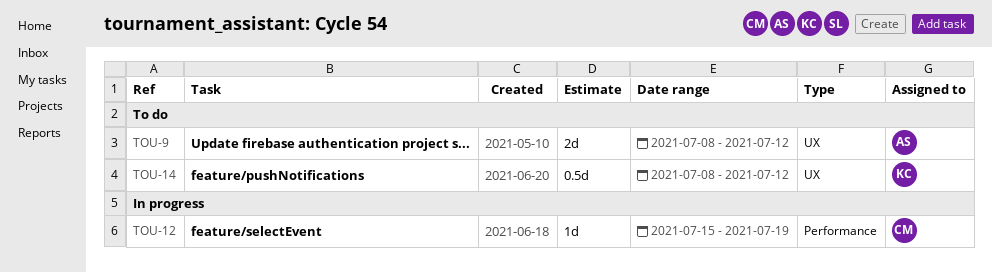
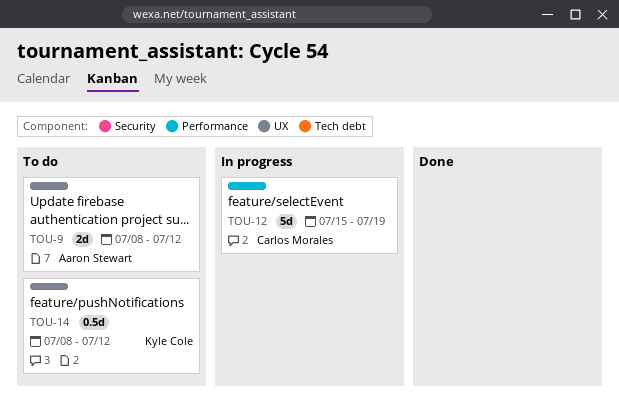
TOU-12, estimate: 1d -> 5d

